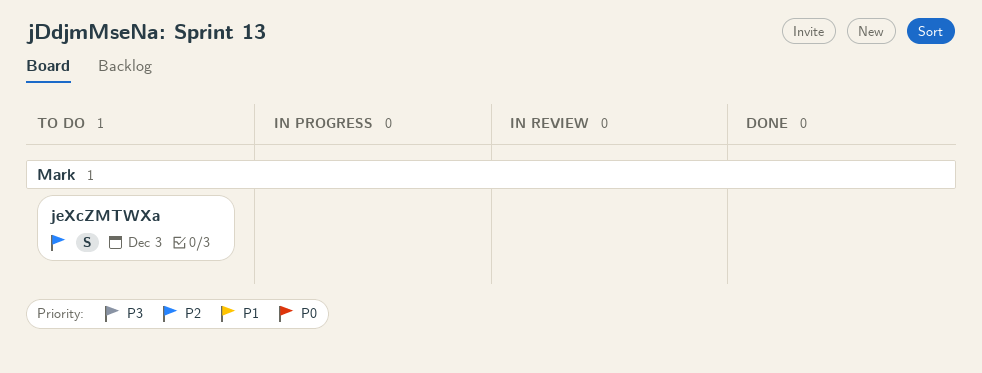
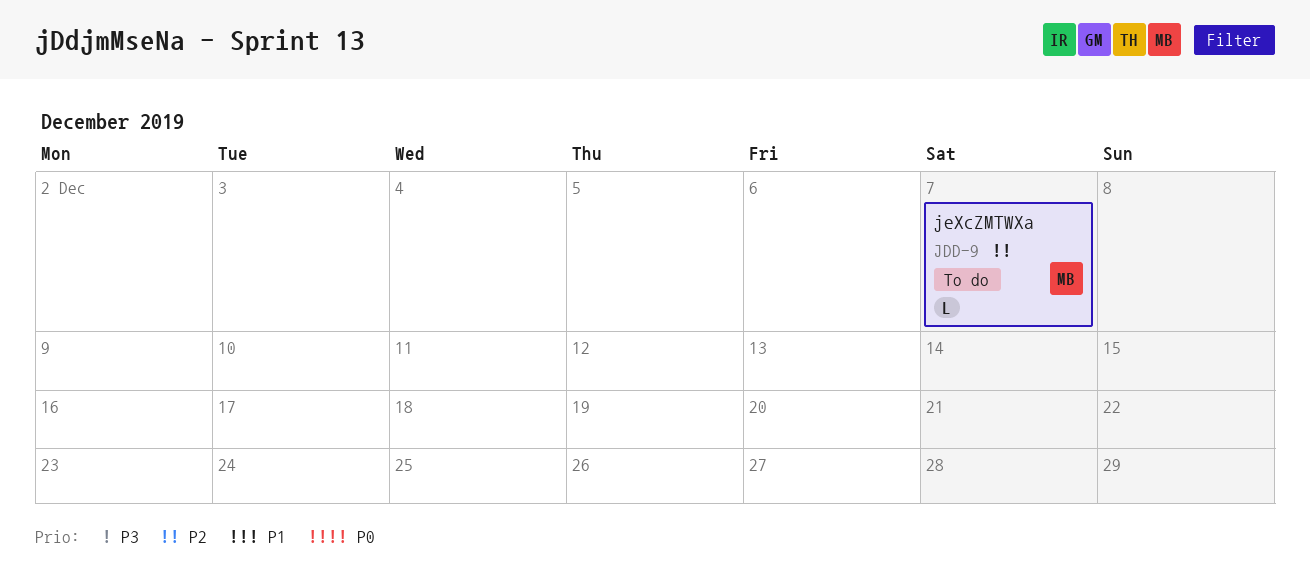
jeXcZMTWXa, estimate: S -> L
jeXcZMTWXa, due: Dec 3 -> Dec 7

